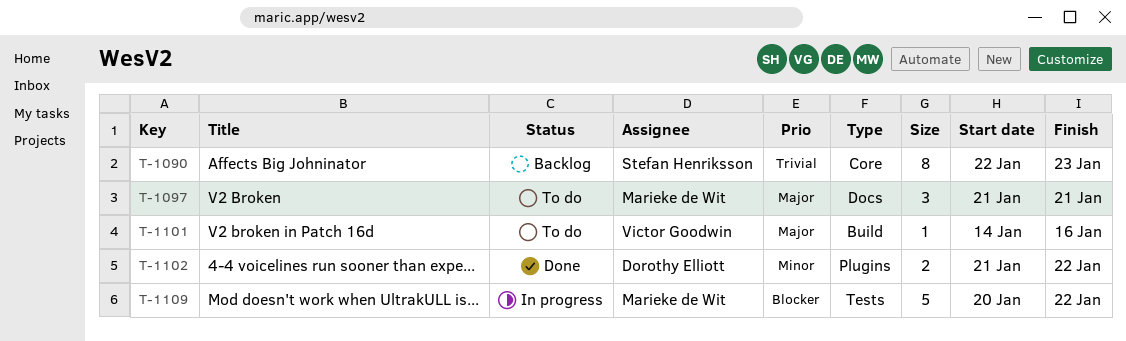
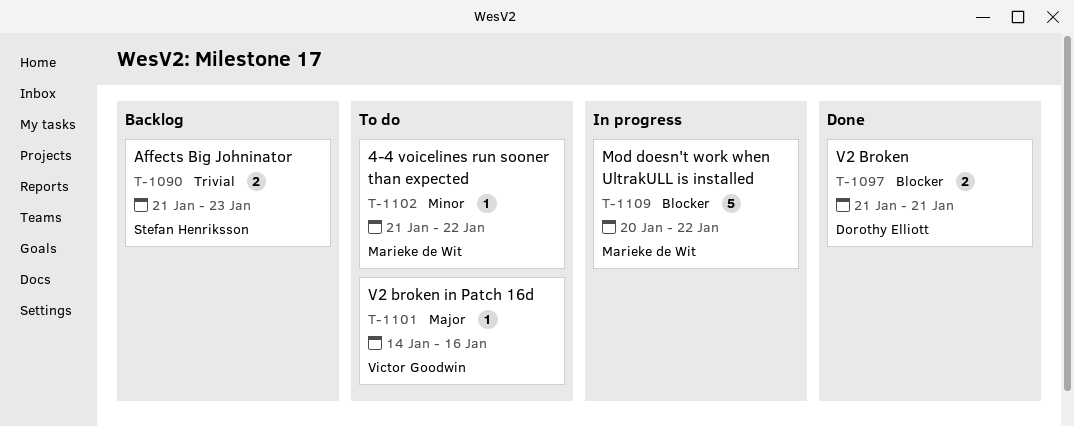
T-1090, estimate: 8 -> 2
T-1090, start: Jan 22 -> Jan 21
T-1097, status: To do -> Done
T-1097, owner: Marieke de Wit -> Dorothy Elliott
T-1097, priority: Major -> Blocker
T-1097, estimate: 3 -> 2
T-1102, status: Done -> To do
T-1102, owner: Dorothy Elliott -> Marieke de Wit
T-1102, estimate: 2 -> 1

